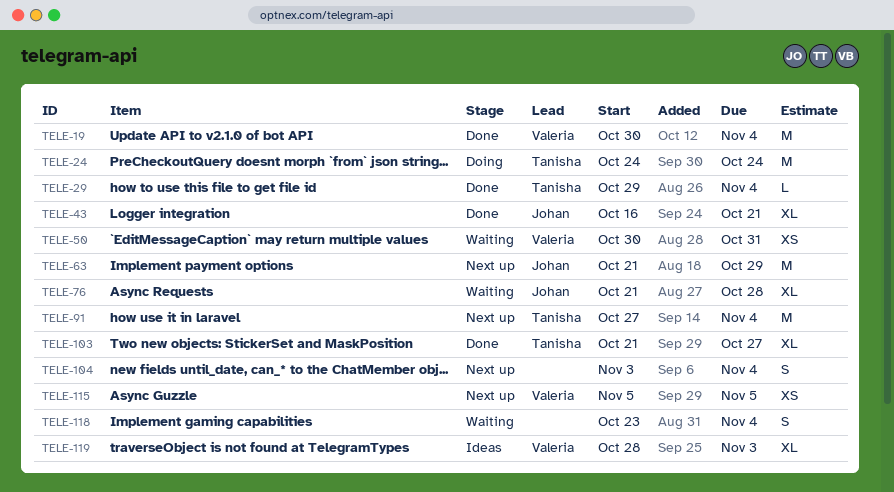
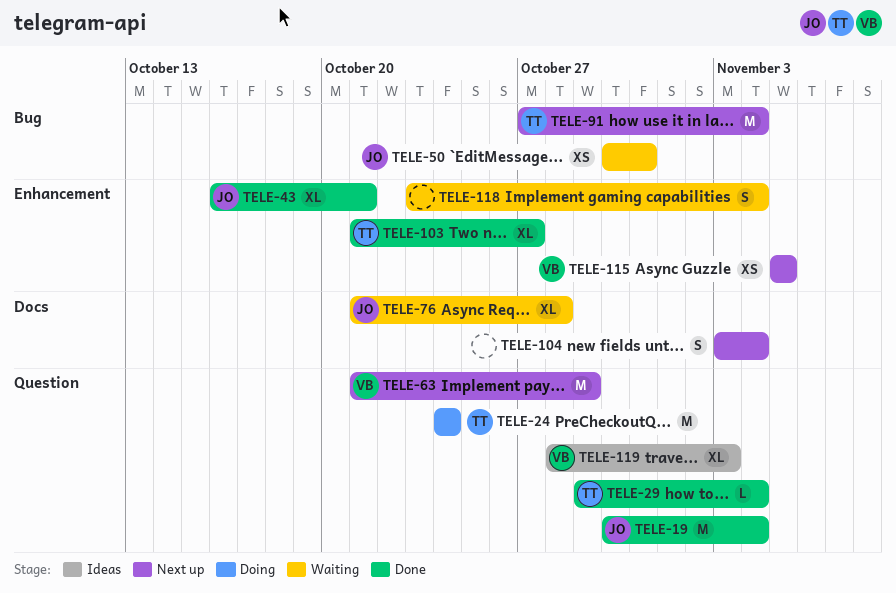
TELE-19, owner: Valeria -> Johan
TELE-50, owner: Valeria -> Johan
TELE-63, owner: Johan -> Valeria

